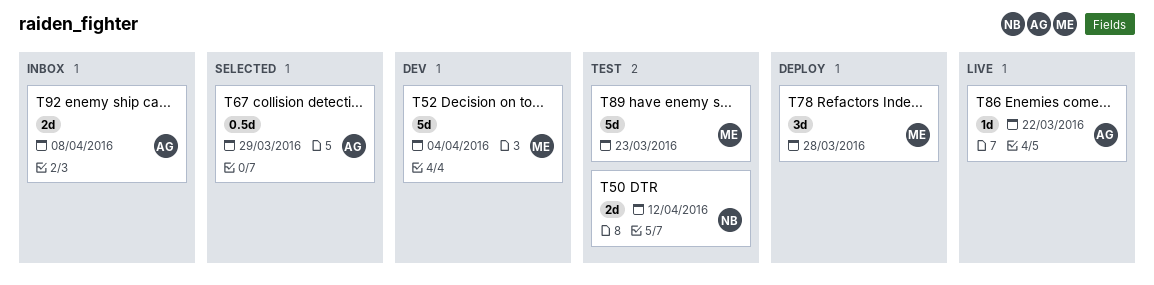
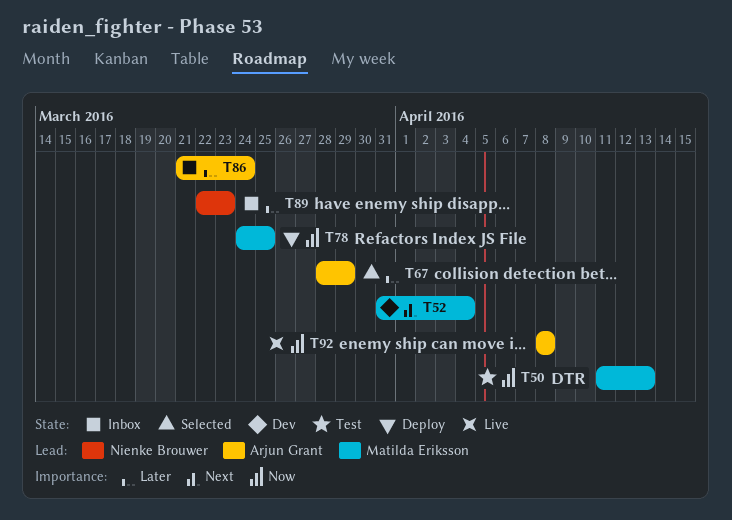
T50, owner: Nienke Brouwer -> Matilda Eriksson
T50, due: Apr 12 -> Apr 13
T78, due: Mar 28 -> Mar 25
T86, status: Live -> Inbox
T86, due: Mar 22 -> Mar 24
T89, status: Test -> Inbox
T89, owner: Matilda Eriksson -> Nienke Brouwer
T92, status: Inbox -> Live

